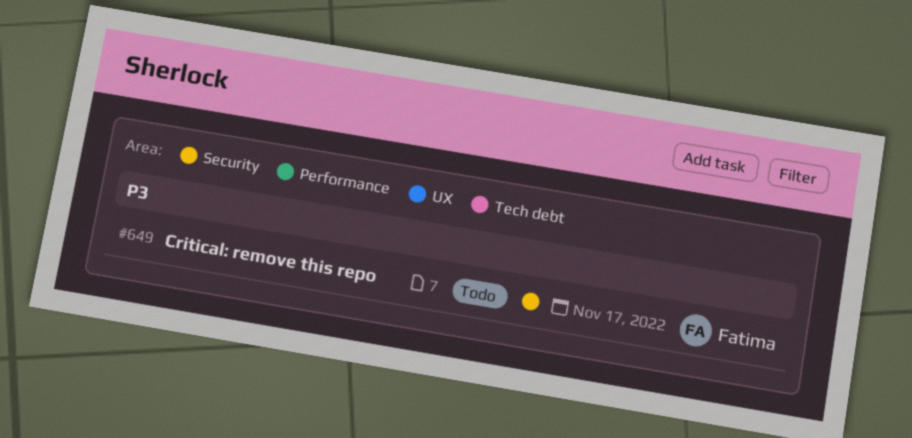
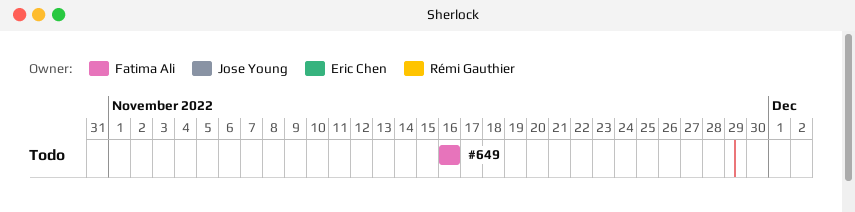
#649, due: Nov 17 -> Nov 16

